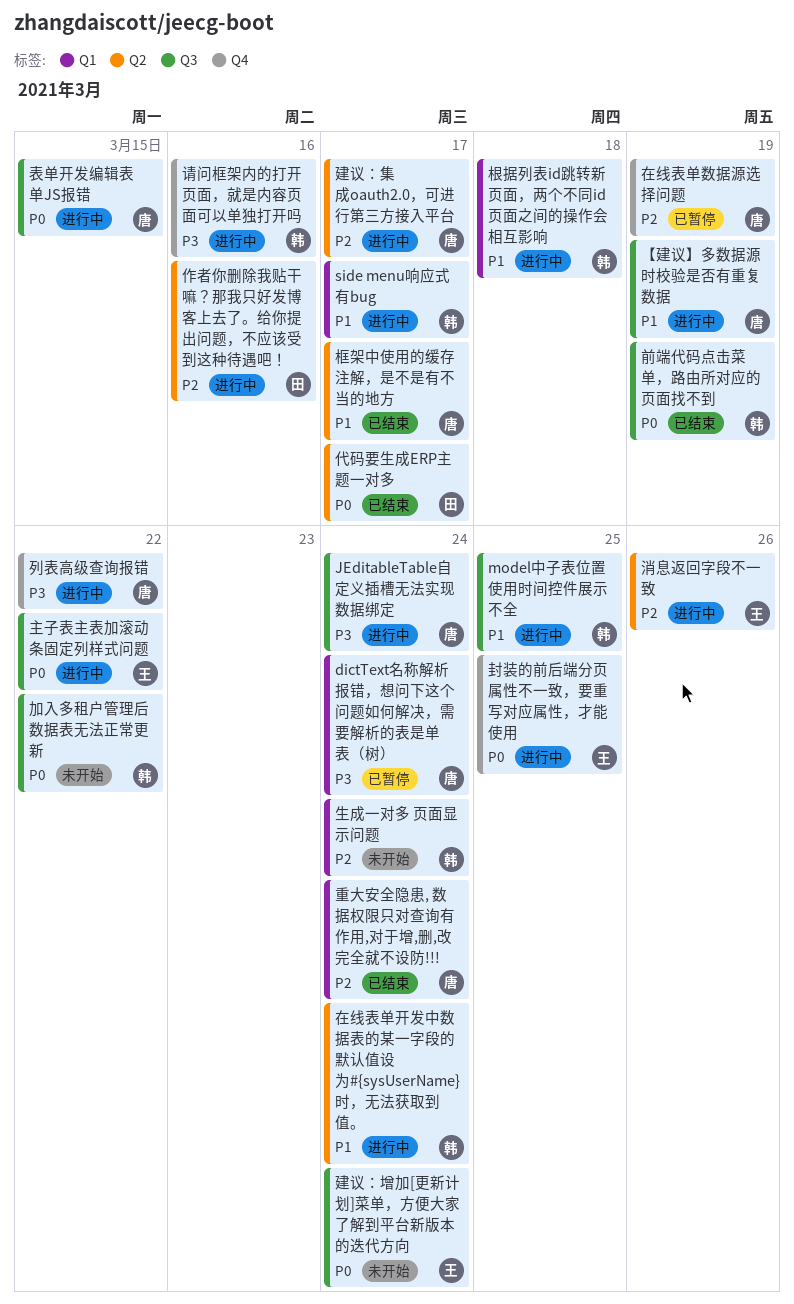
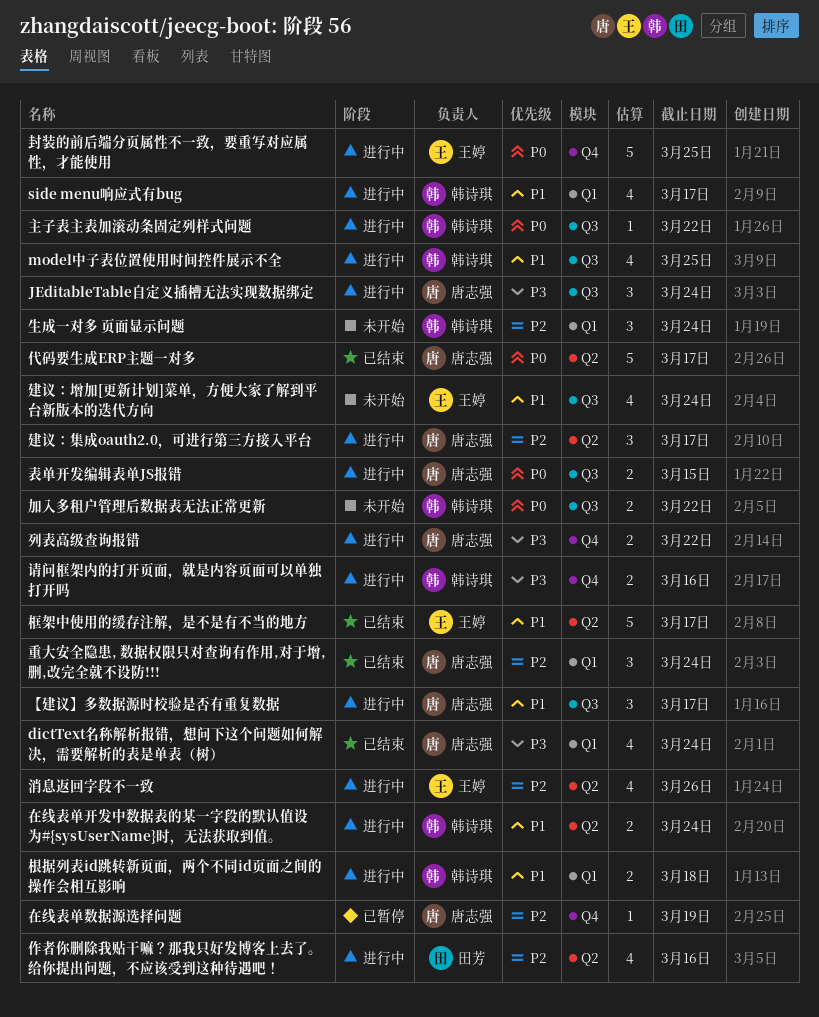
dictText名称解析报错，想问下这个问题如何解决，需要解析的表是单表（树）, status: 已暂停 -> 已结束
【建议】多数据源时校验是否有重复数据, due: Mar 19 -> Mar 17
主子表主表加滚动条固定列样式问题, owner: 王婷 -> 韩诗琪
代码要生成ERP主题一对多, owner: 田芳 -> 唐志强
前端代码点击菜单，路由所对应的页面找不到: present -> none
建议：增加[更新计划]菜单，方便大家了解到平台新版本的迭代方向, priority: P0 -> P1
框架中使用的缓存注解，是不是有不当的地方, owner: 唐志强 -> 王婷

